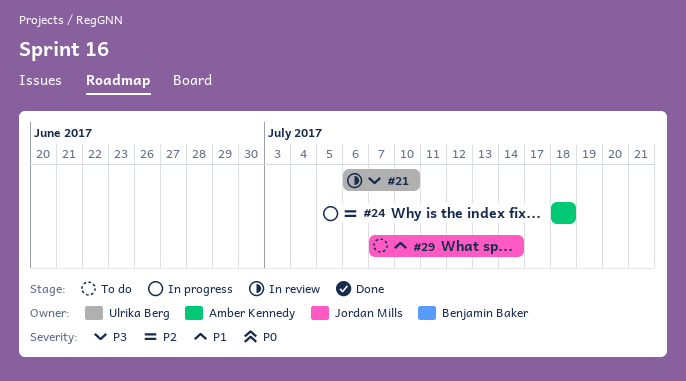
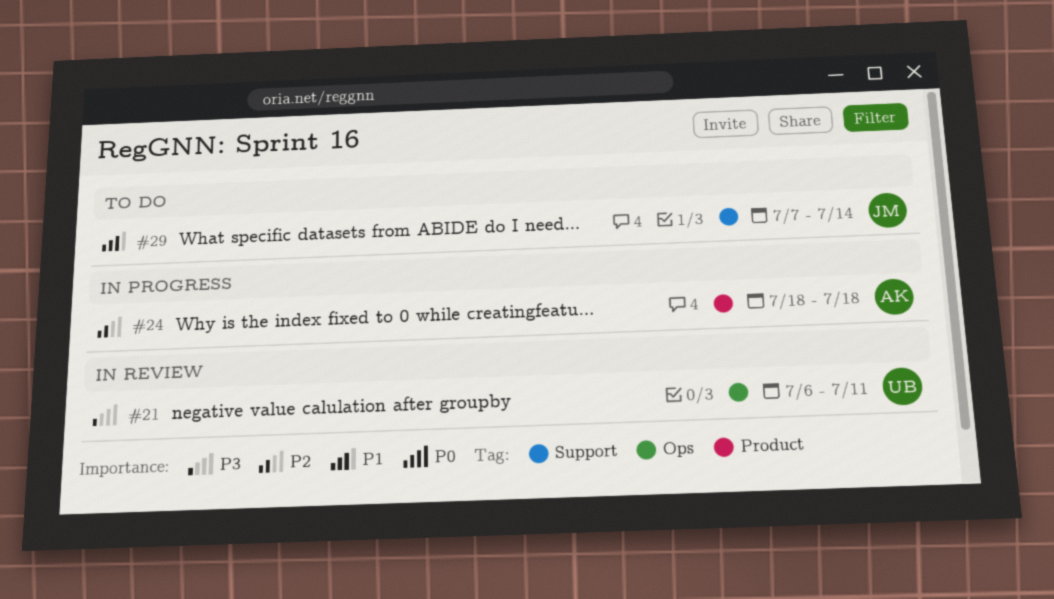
#21, due: Jul 10 -> Jul 11

